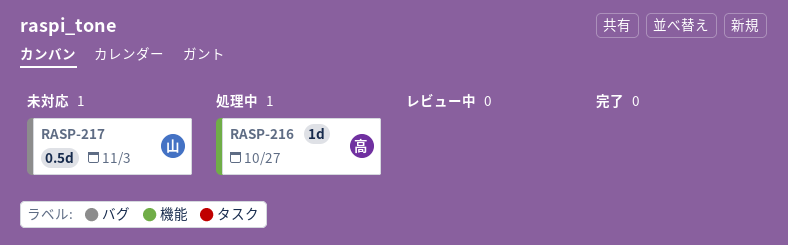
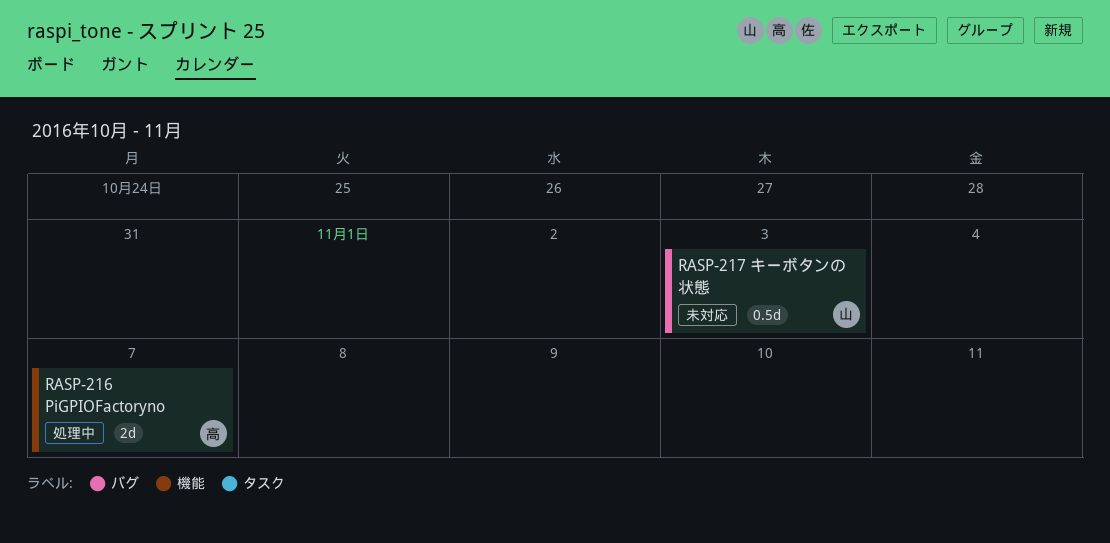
RASP-216, estimate: 1d -> 2d
RASP-216, due: Oct 27 -> Nov 7

